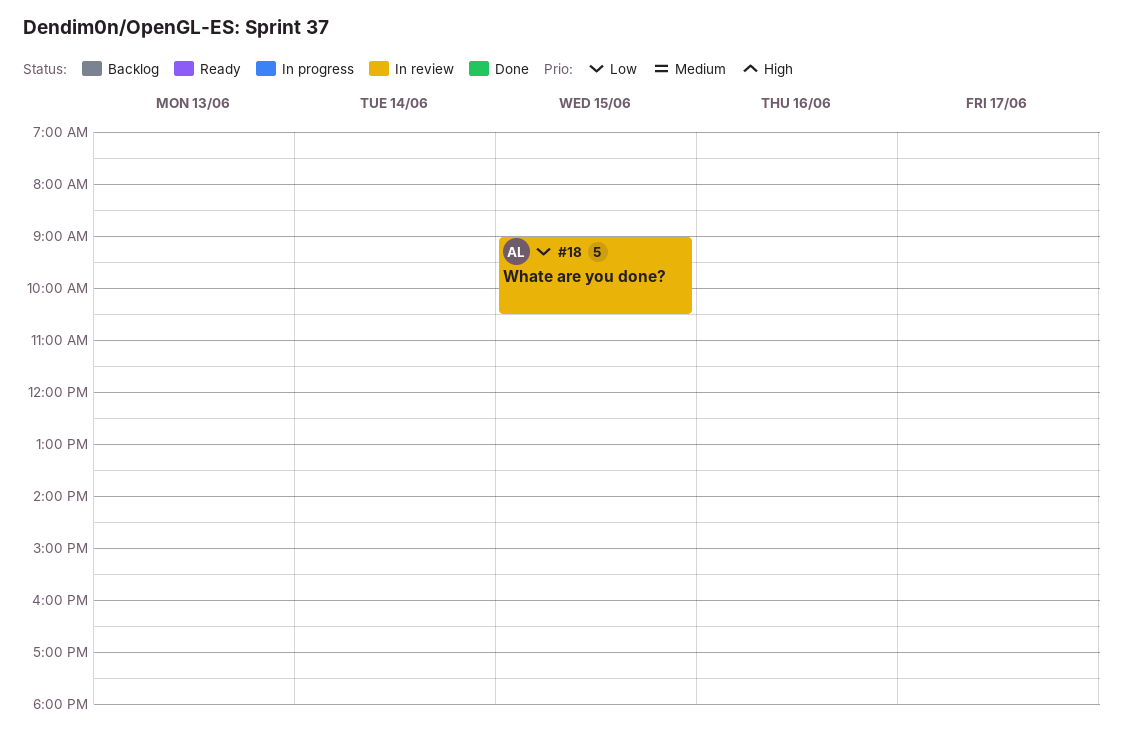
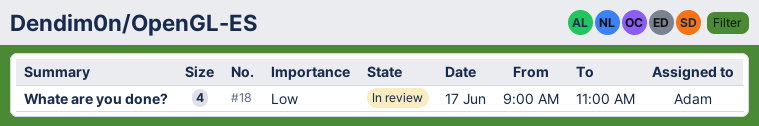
#18, estimate: 5 -> 4
#18, day: Jun 15 -> Jun 17
#18, ends: 10:30 -> 11:00

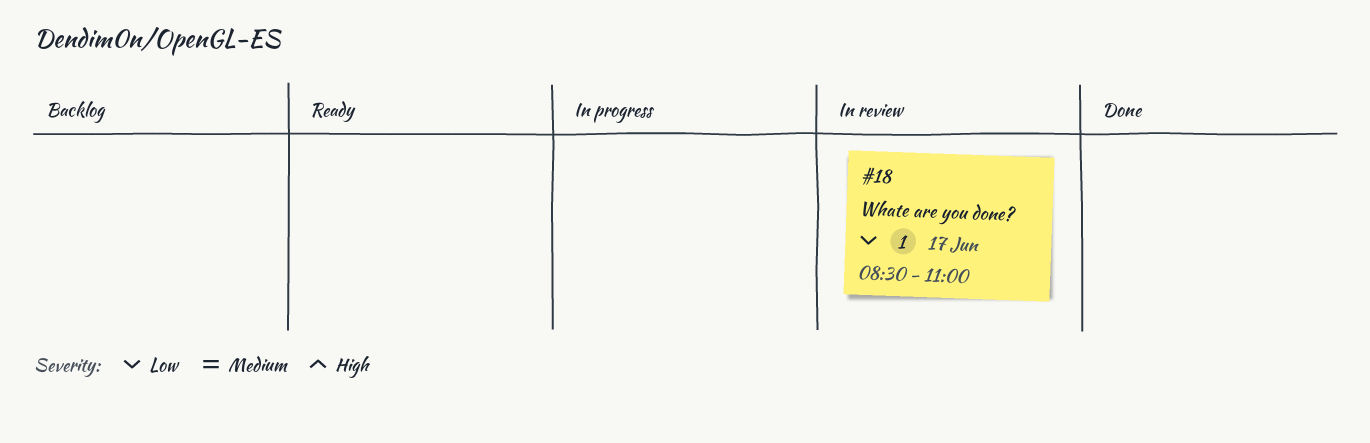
#18, estimate: 4 -> 1
#18, begins: 09:00 -> 08:30

